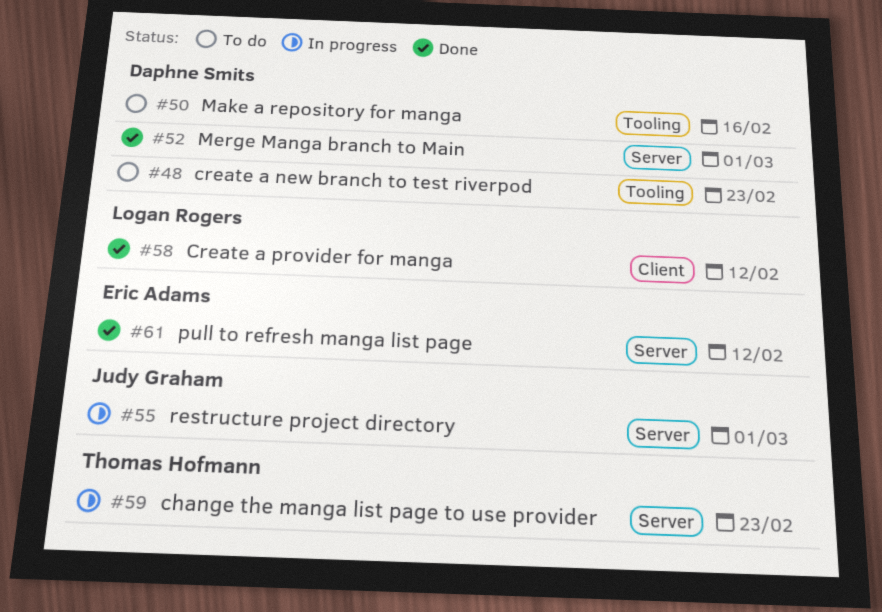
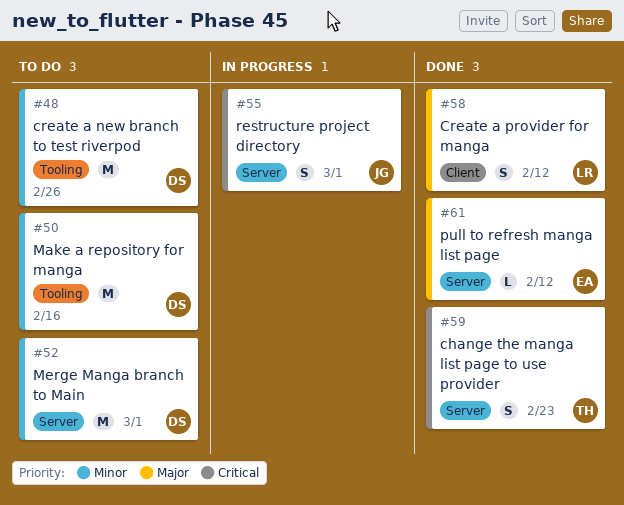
#48, due: Feb 23 -> Feb 26
#52, status: Done -> To do
#59, status: In progress -> Done

